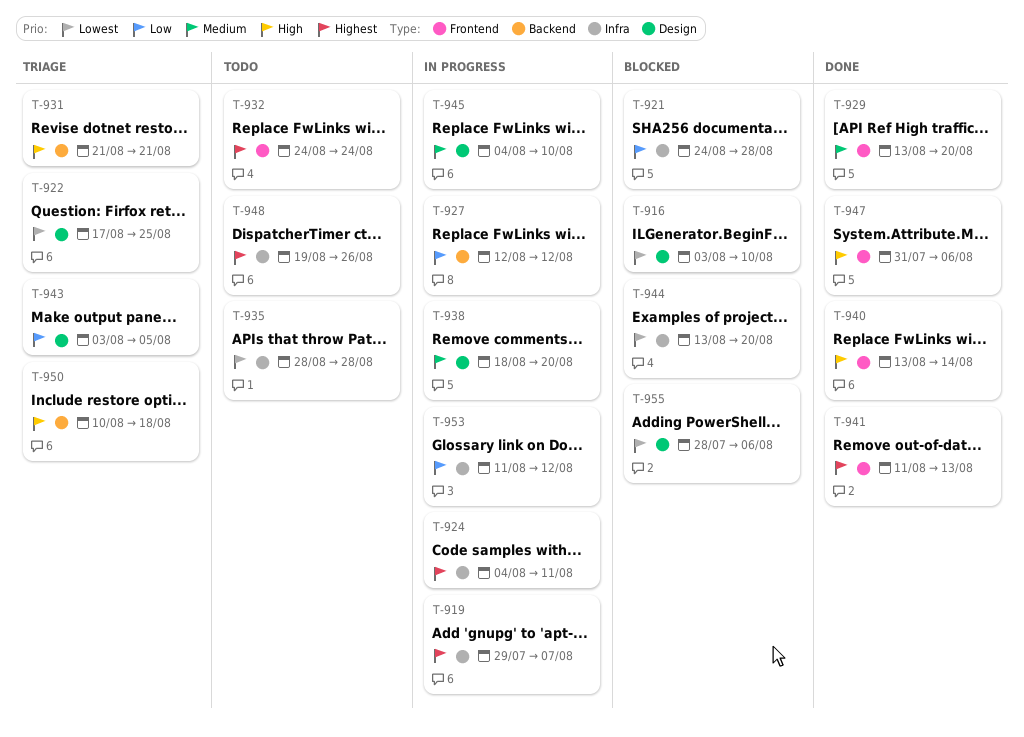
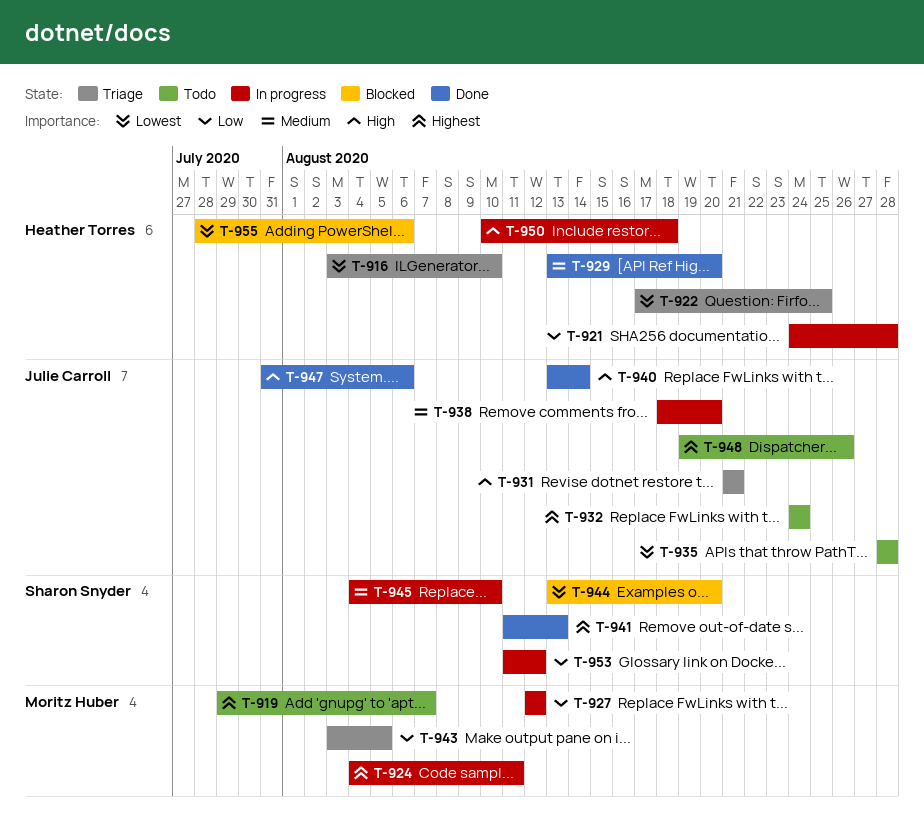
T-916, status: Blocked -> Triage
T-919, status: In progress -> Todo
T-921, status: Blocked -> In progress
T-950, status: Triage -> In progress

